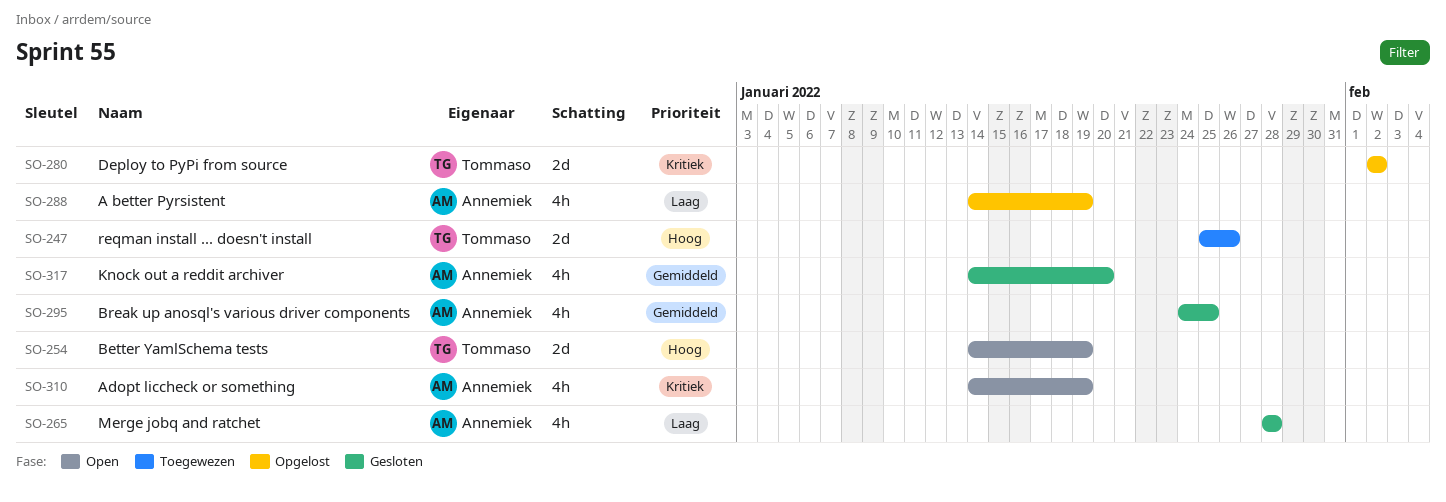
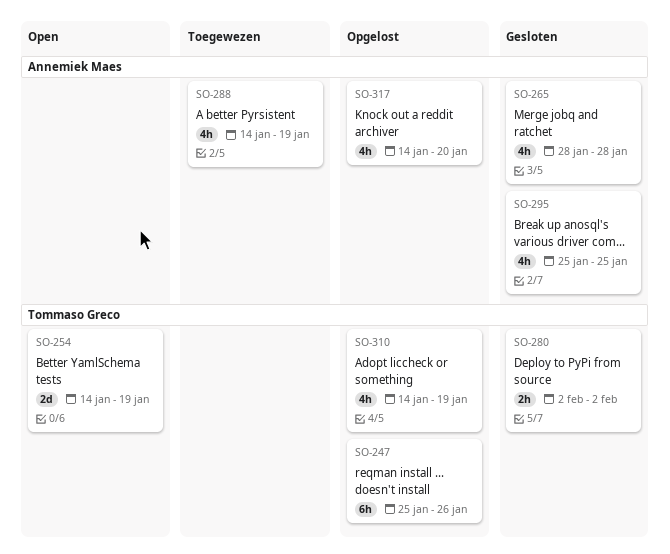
SO-247, status: Toegewezen -> Opgelost
SO-247, estimate: 2d -> 6h
SO-280, status: Opgelost -> Gesloten
SO-280, estimate: 2d -> 2h
SO-288, status: Opgelost -> Toegewezen
SO-295, start: Jan 24 -> Jan 25
SO-310, status: Open -> Opgelost
SO-310, owner: Annemiek Maes -> Tommaso Greco
SO-317, status: Gesloten -> Opgelost

